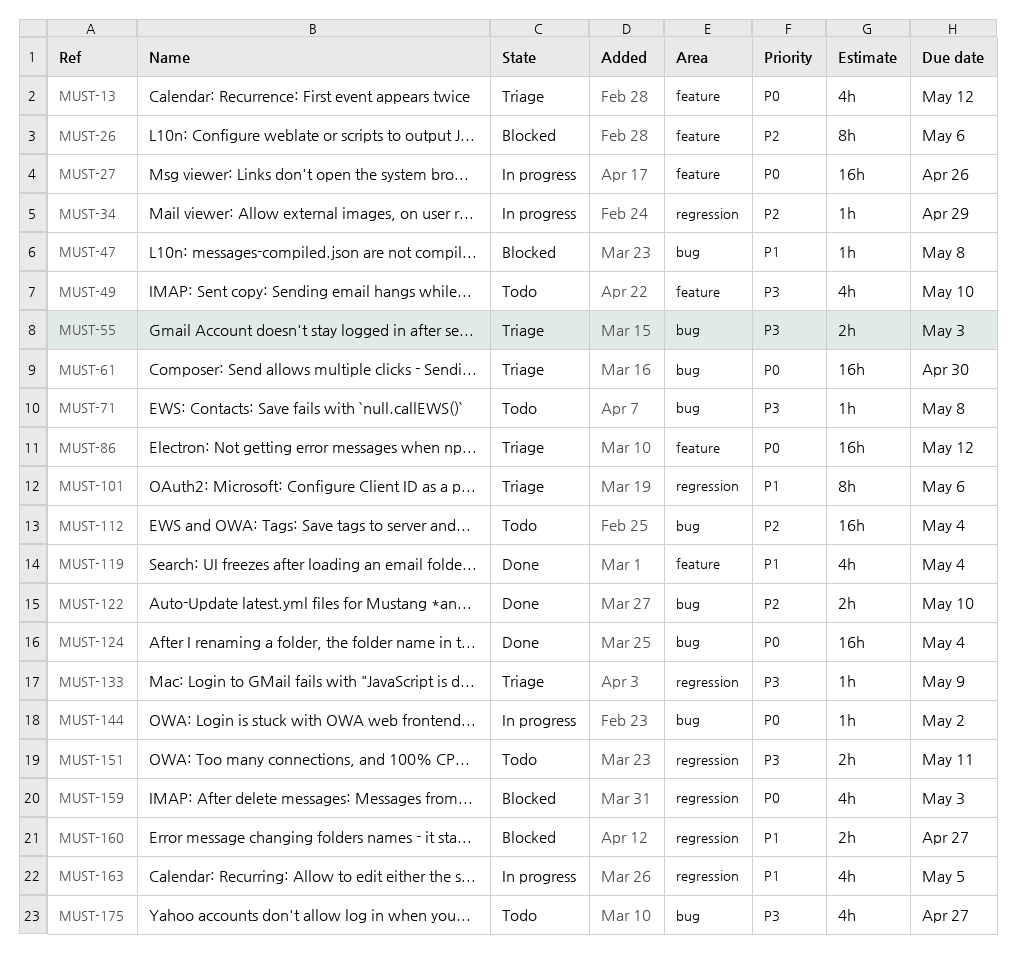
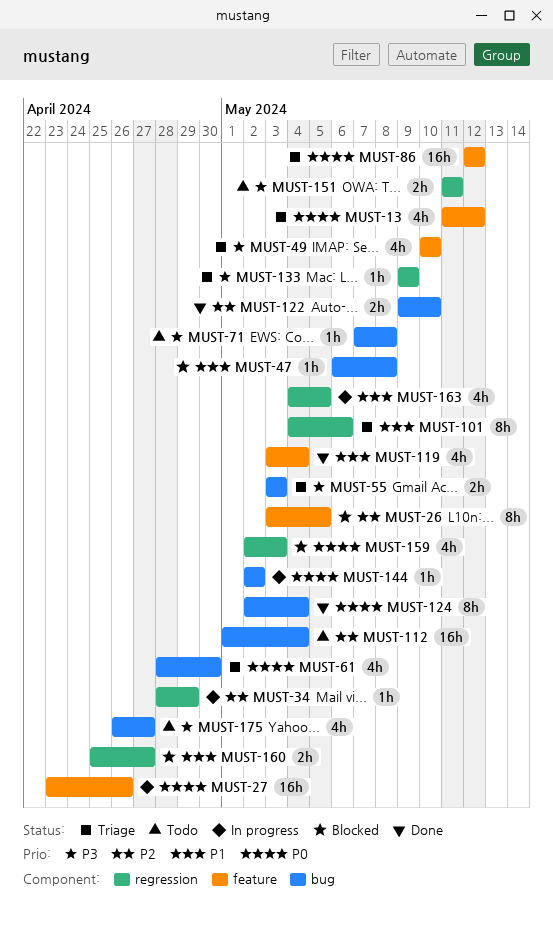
MUST-26, due: May 6 -> May 5
MUST-49, status: Todo -> Triage
MUST-61, estimate: 16h -> 4h
MUST-124, estimate: 16h -> 8h

